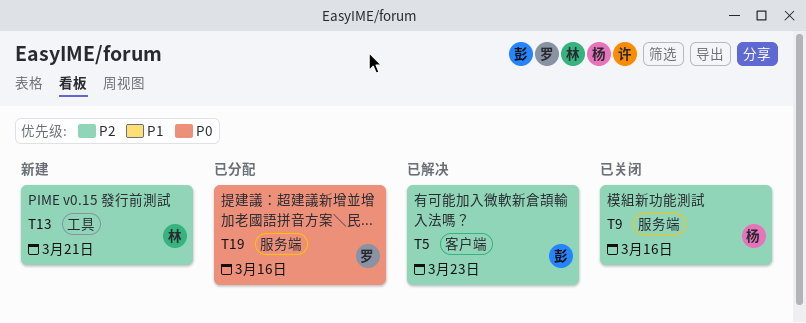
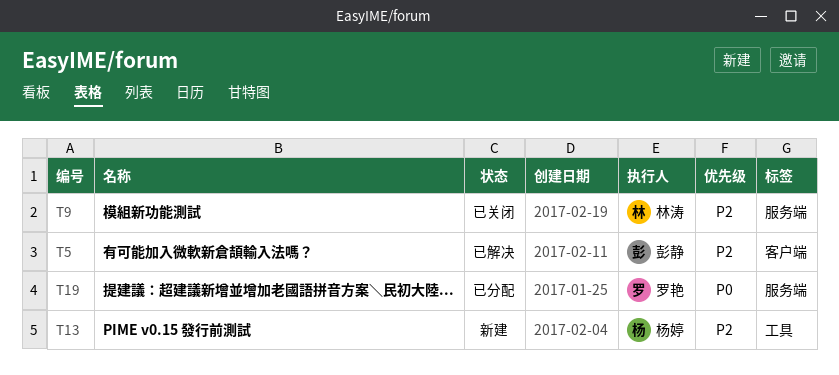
T9, owner: 杨婷 -> 林涛
T13, owner: 林涛 -> 杨婷

